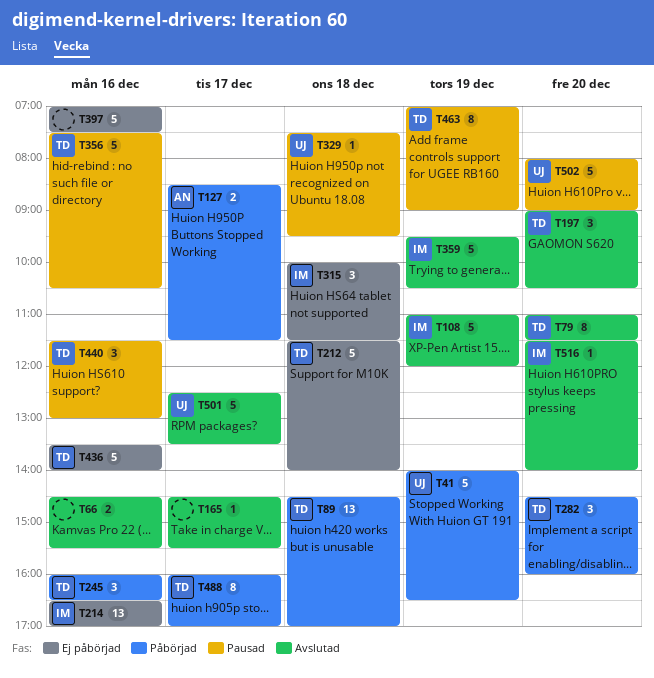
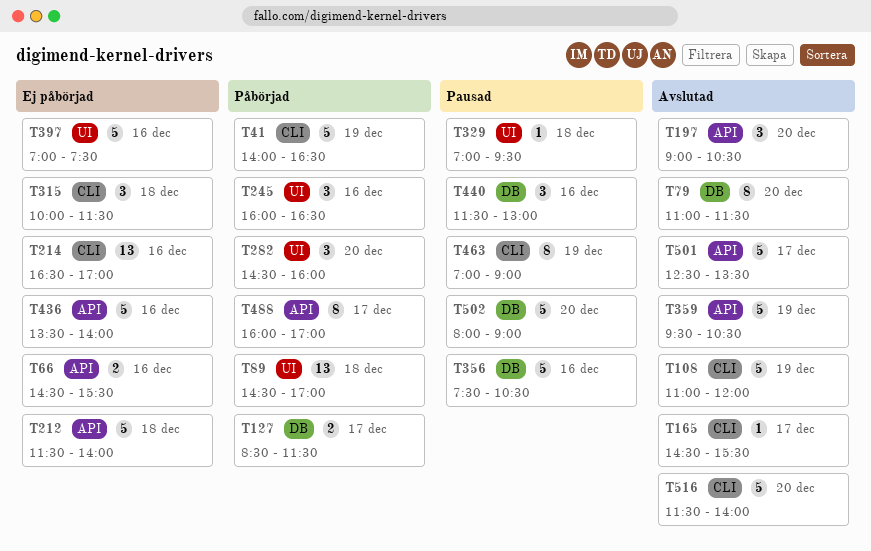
T66, status: Avslutad -> Ej påbörjad
T329, begins: 07:30 -> 07:00
T516, estimate: 1 -> 5

